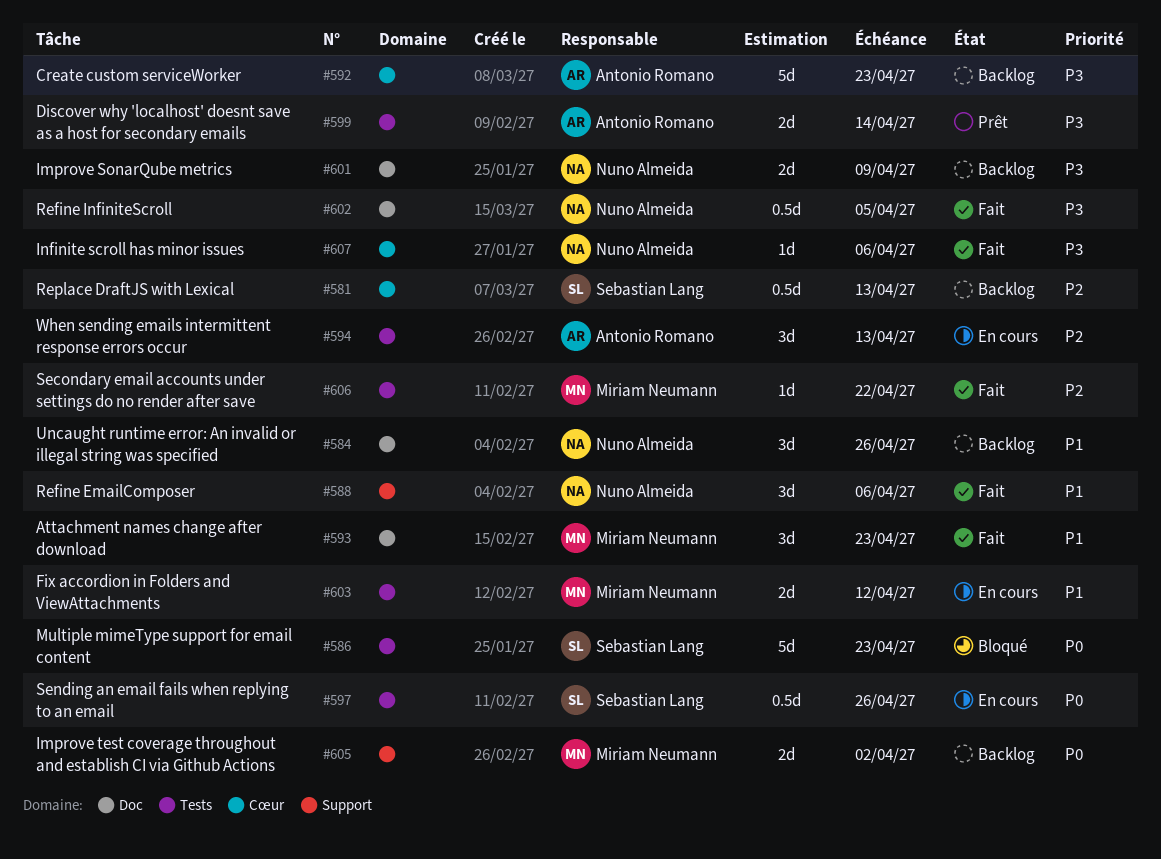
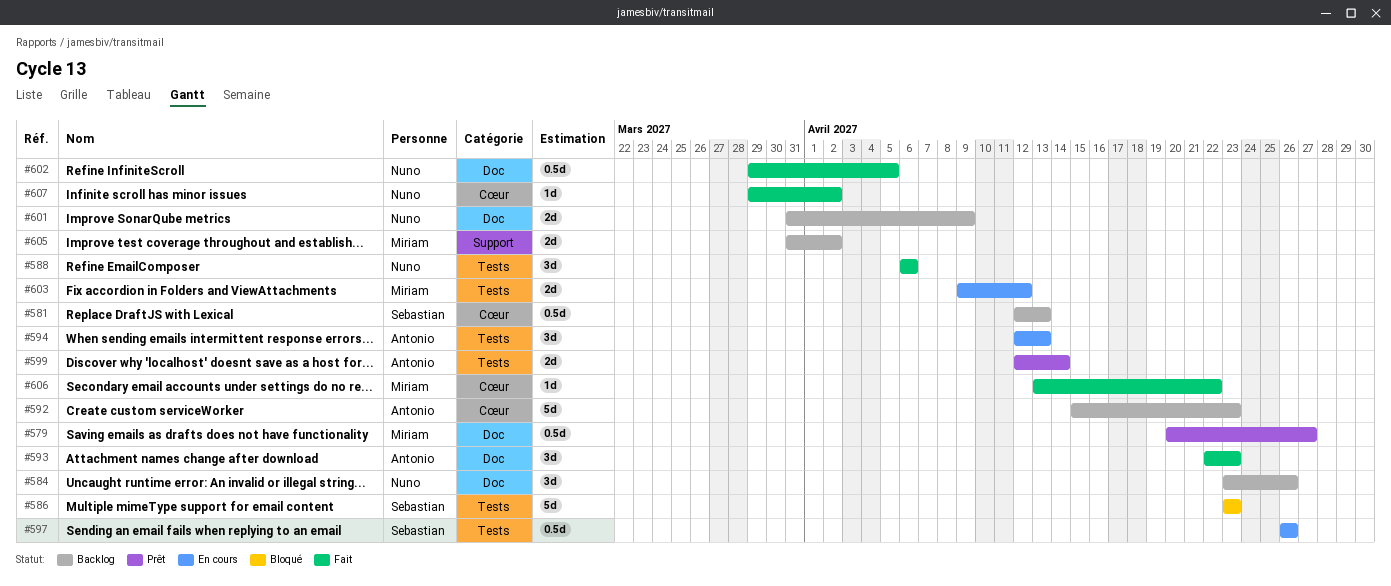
#579: none -> present
#588, label: Support -> Tests
#593, owner: Miriam Neumann -> Antonio Romano
#606, label: Tests -> Cœur
#607, due: Apr 6 -> Apr 2

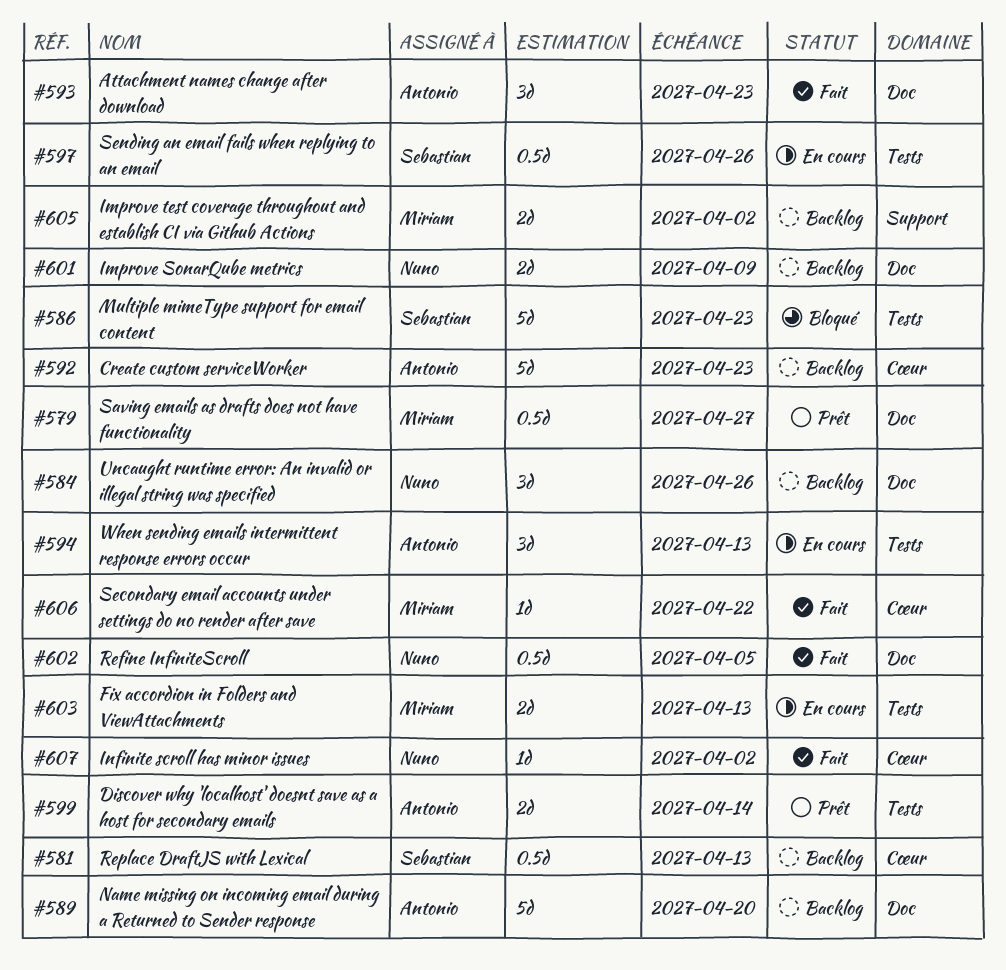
#588: present -> none
#589: none -> present
#603, due: Apr 12 -> Apr 13

